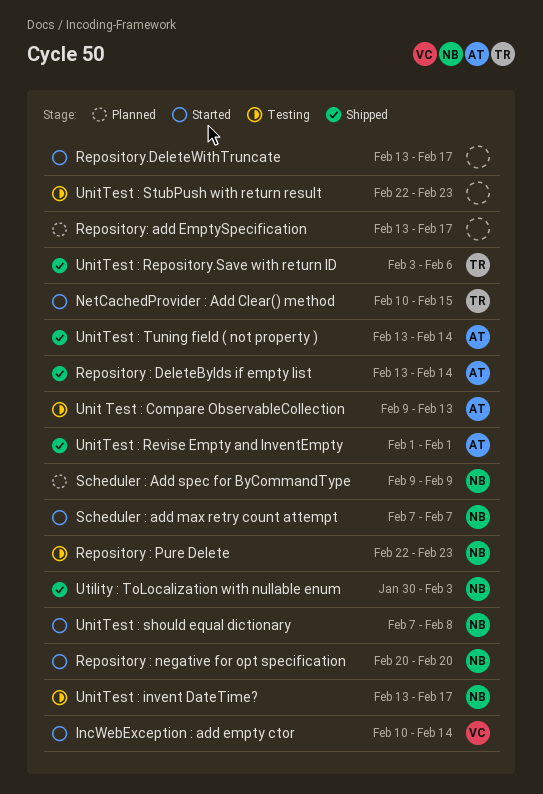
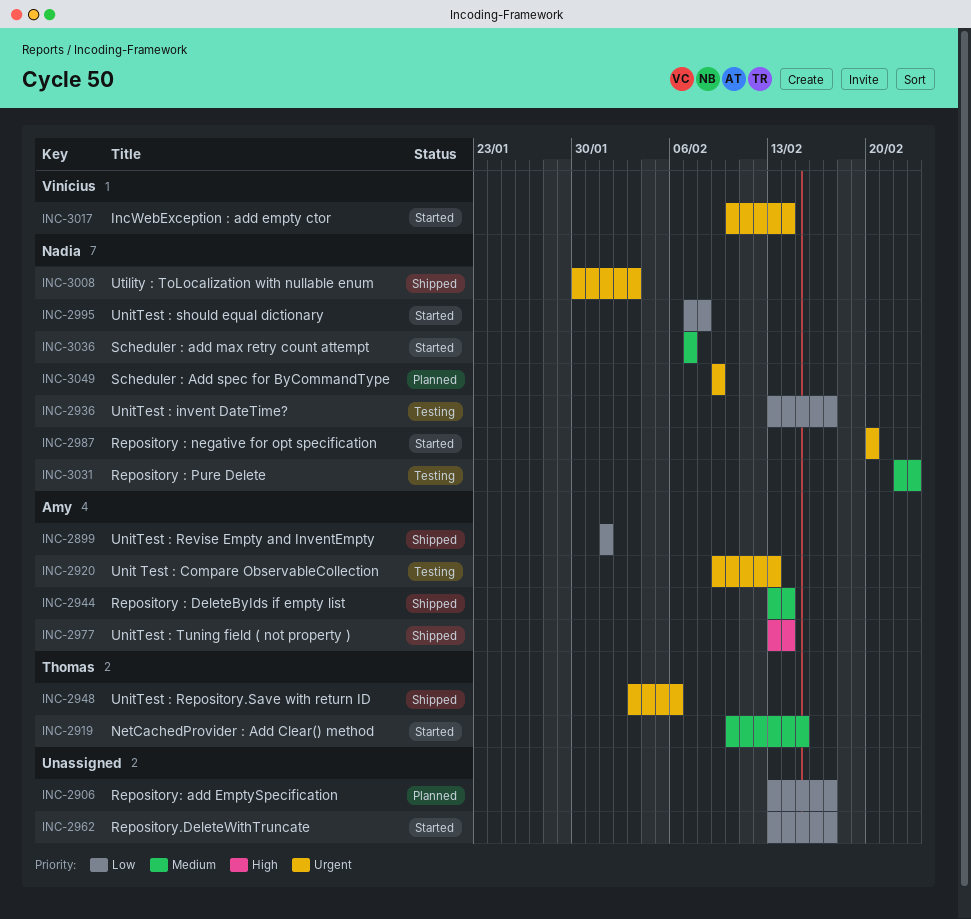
UnitTest : StubPush with return result: present -> none

